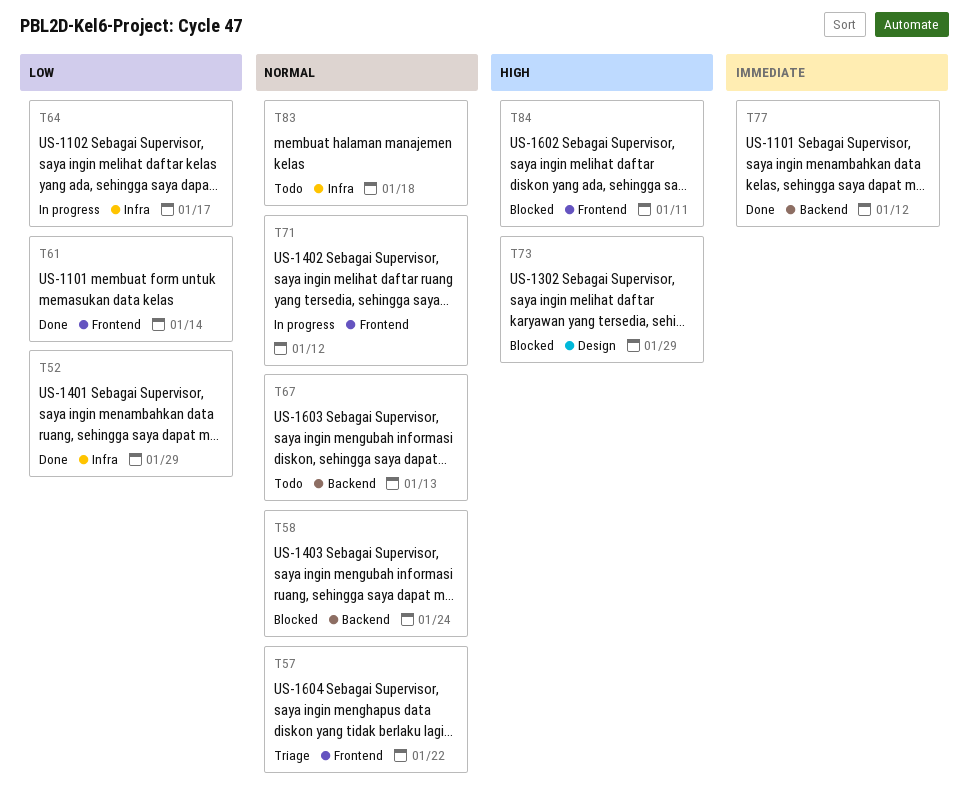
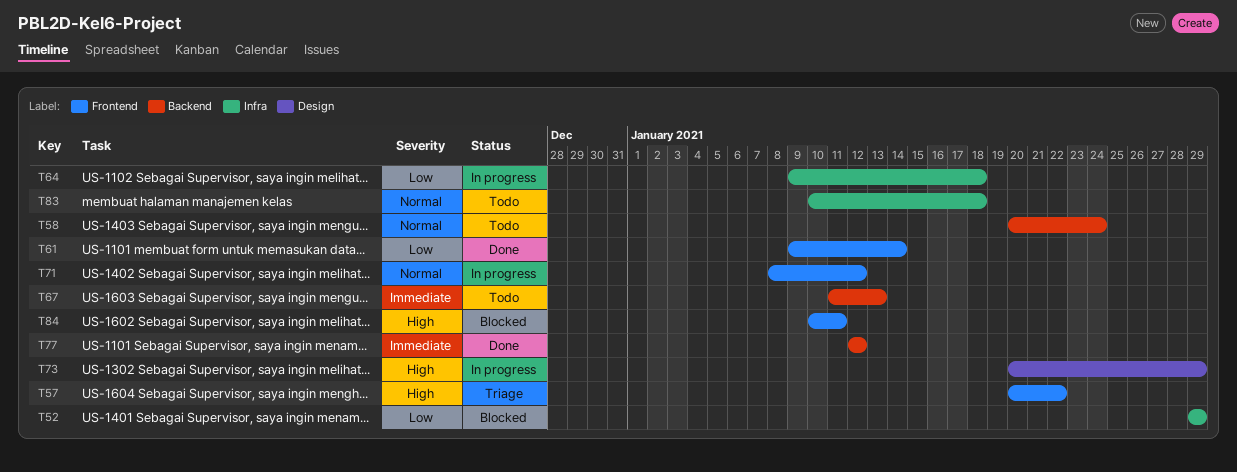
T52, status: Done -> Blocked
T57, priority: Normal -> High
T58, status: Blocked -> Todo
T64, due: Jan 17 -> Jan 18
T67, priority: Normal -> Immediate
T73, status: Blocked -> In progress

